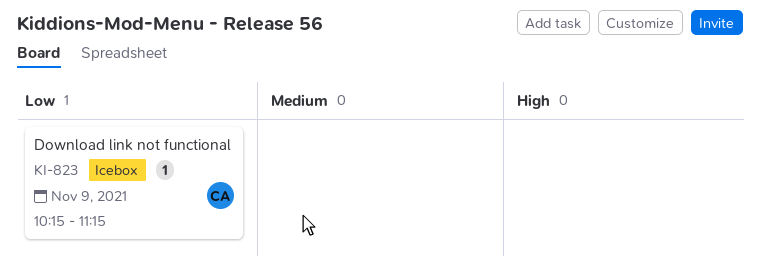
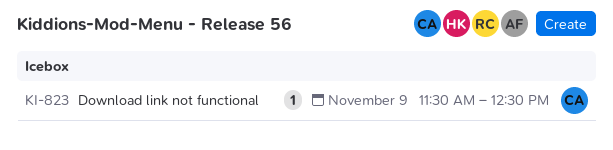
KI-823, begins: 10:15 -> 11:30
KI-823, ends: 11:15 -> 12:30

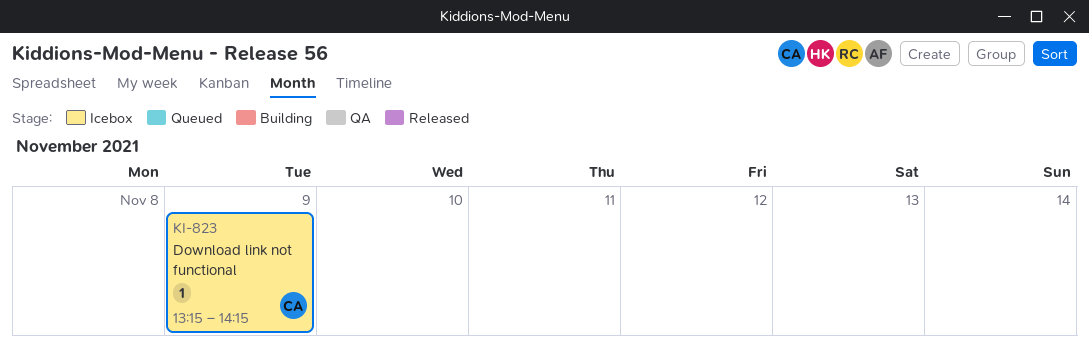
KI-823, begins: 11:30 -> 13:15
KI-823, ends: 12:30 -> 14:15

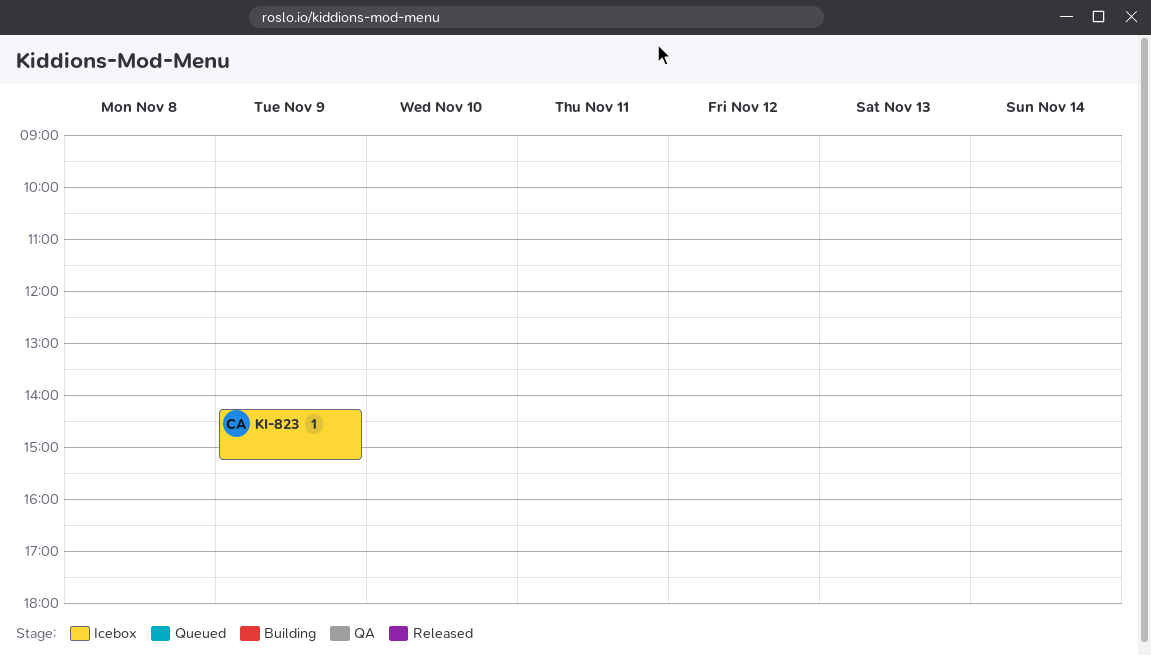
KI-823, begins: 13:15 -> 14:15
KI-823, ends: 14:15 -> 15:15

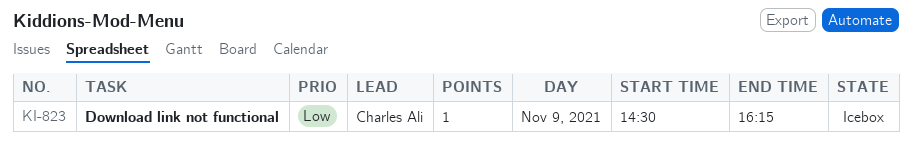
KI-823, begins: 14:15 -> 14:30
KI-823, ends: 15:15 -> 16:15

